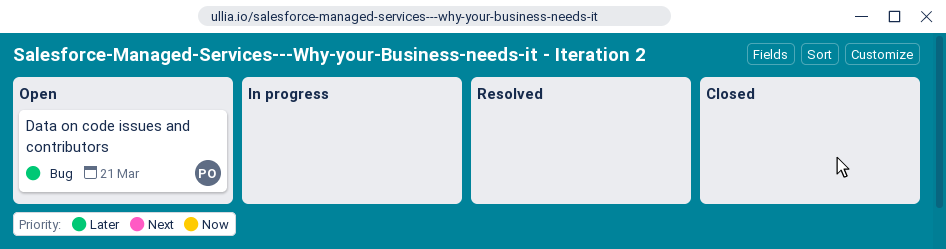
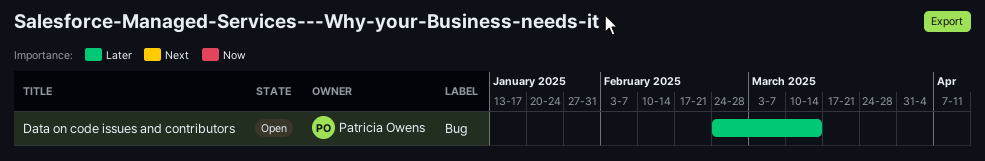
Data on code issues and contributors, due: Mar 21 -> Mar 14

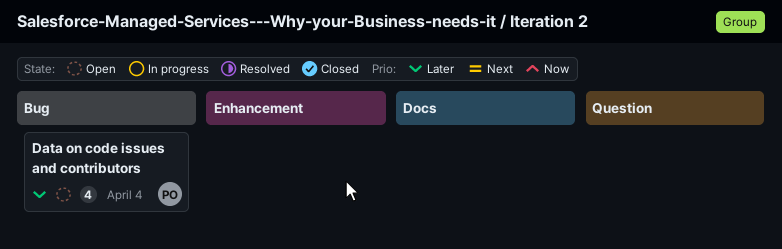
Data on code issues and contributors, due: Mar 14 -> Apr 4

